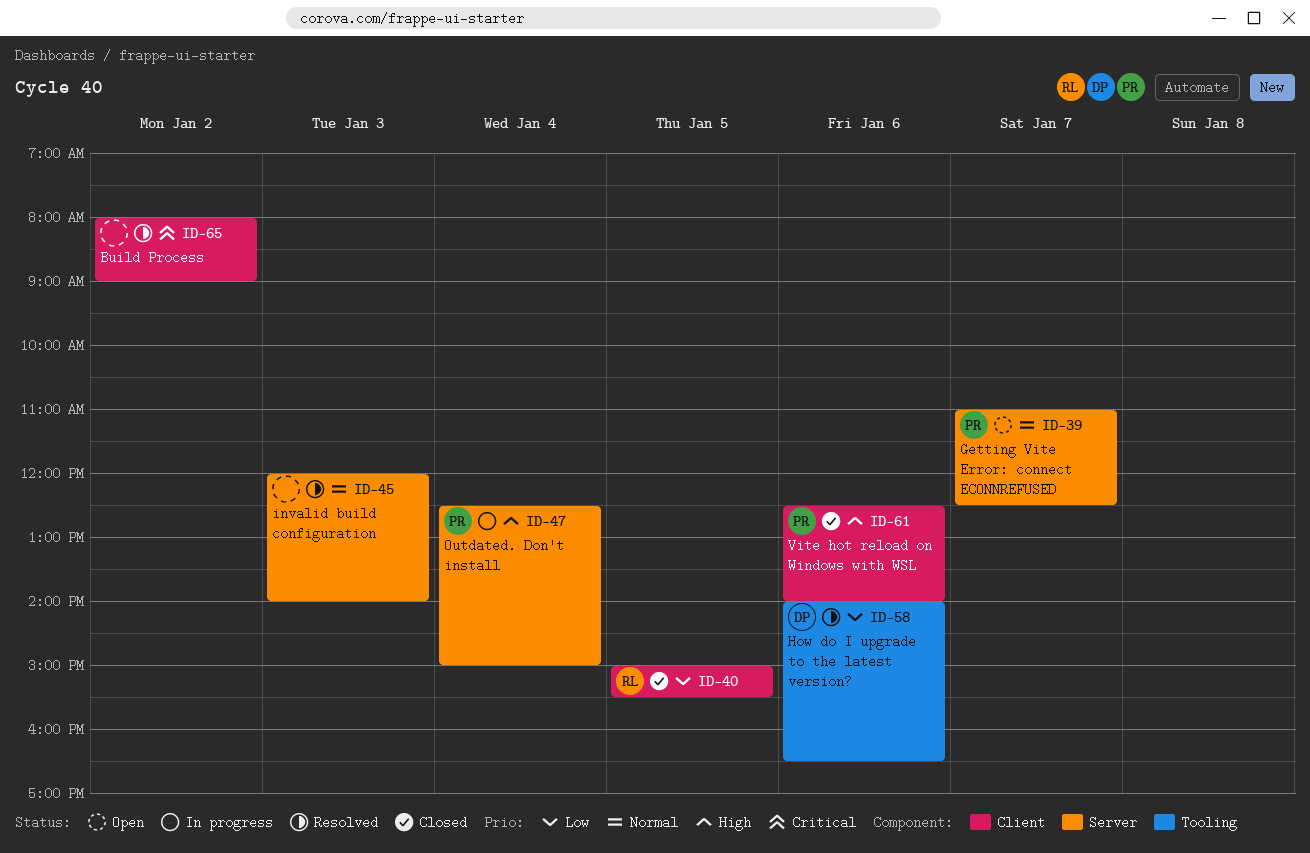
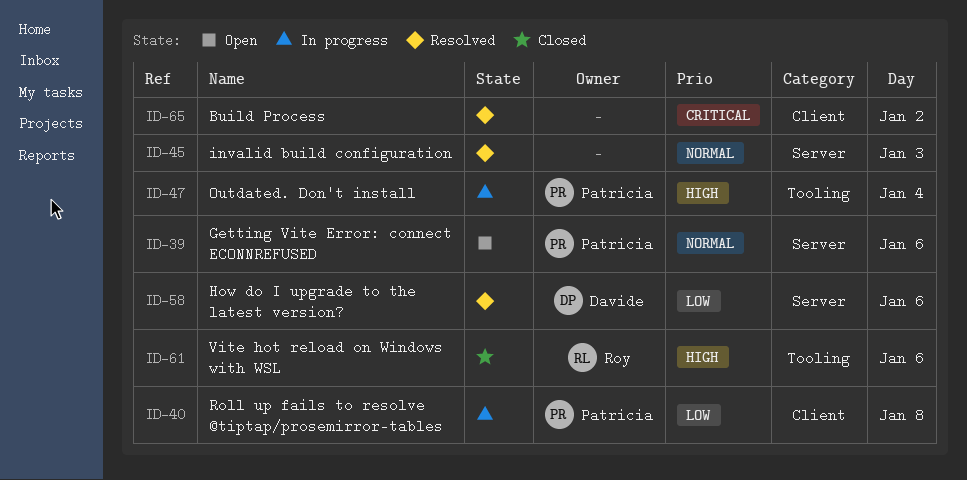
ID-39, day: Jan 7 -> Jan 6
ID-40, status: Closed -> In progress
ID-40, owner: Roy -> Patricia
ID-40, day: Jan 5 -> Jan 8
ID-47, label: Server -> Tooling
ID-58, label: Tooling -> Server
ID-61, owner: Patricia -> Roy
ID-61, label: Client -> Tooling

